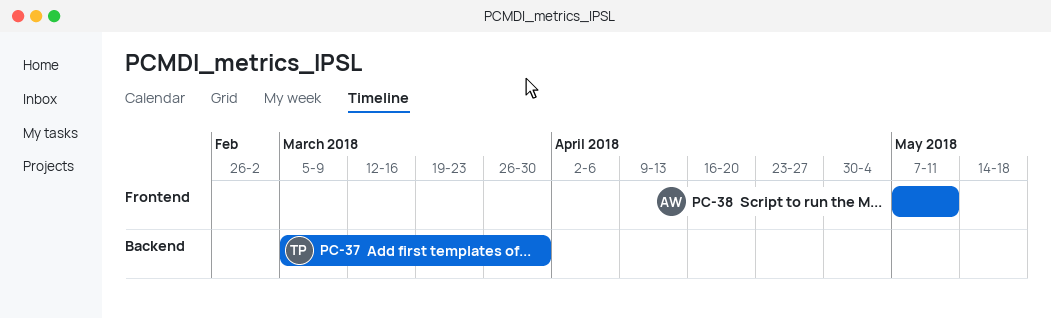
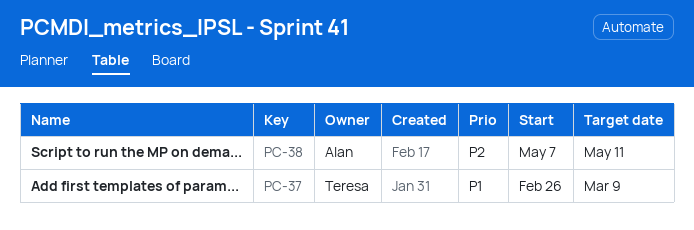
PC-37, start: Mar 5 -> Feb 26
PC-37, due: Mar 30 -> Mar 9

